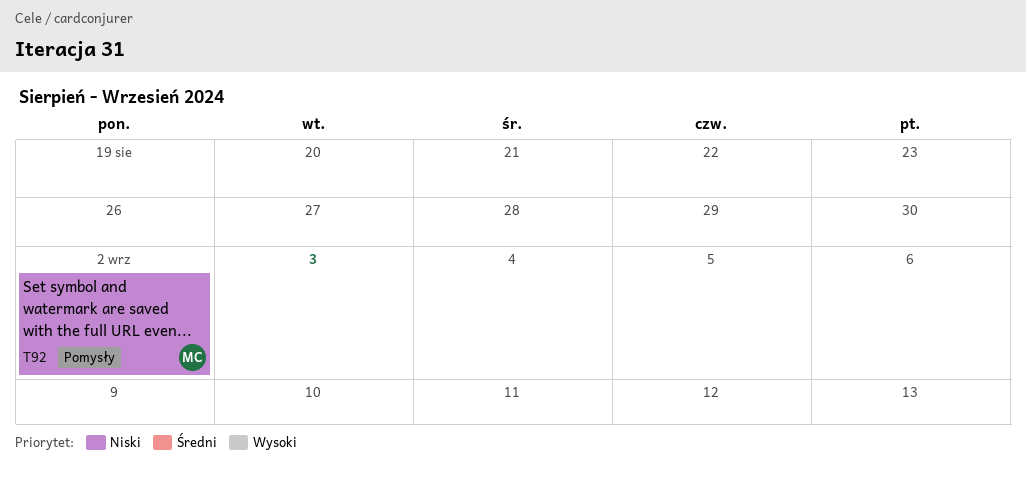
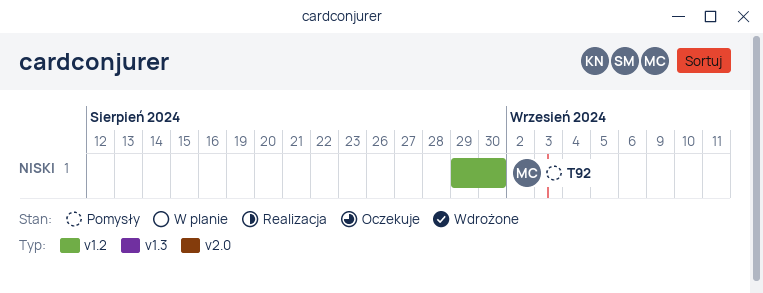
T92, due: Sep 2 -> Aug 30

